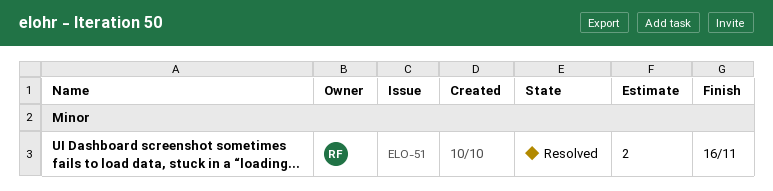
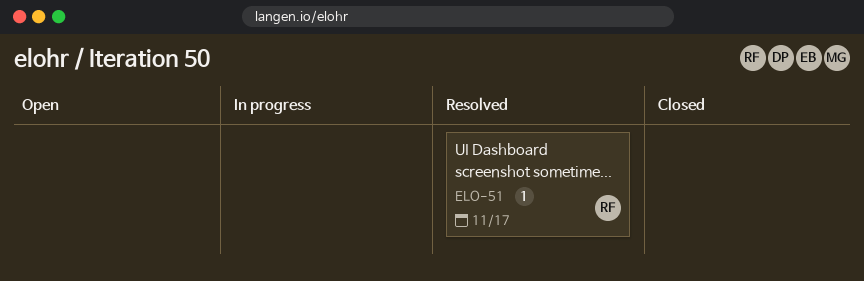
ELO-51, estimate: 2 -> 1
ELO-51, due: Nov 16 -> Nov 17

